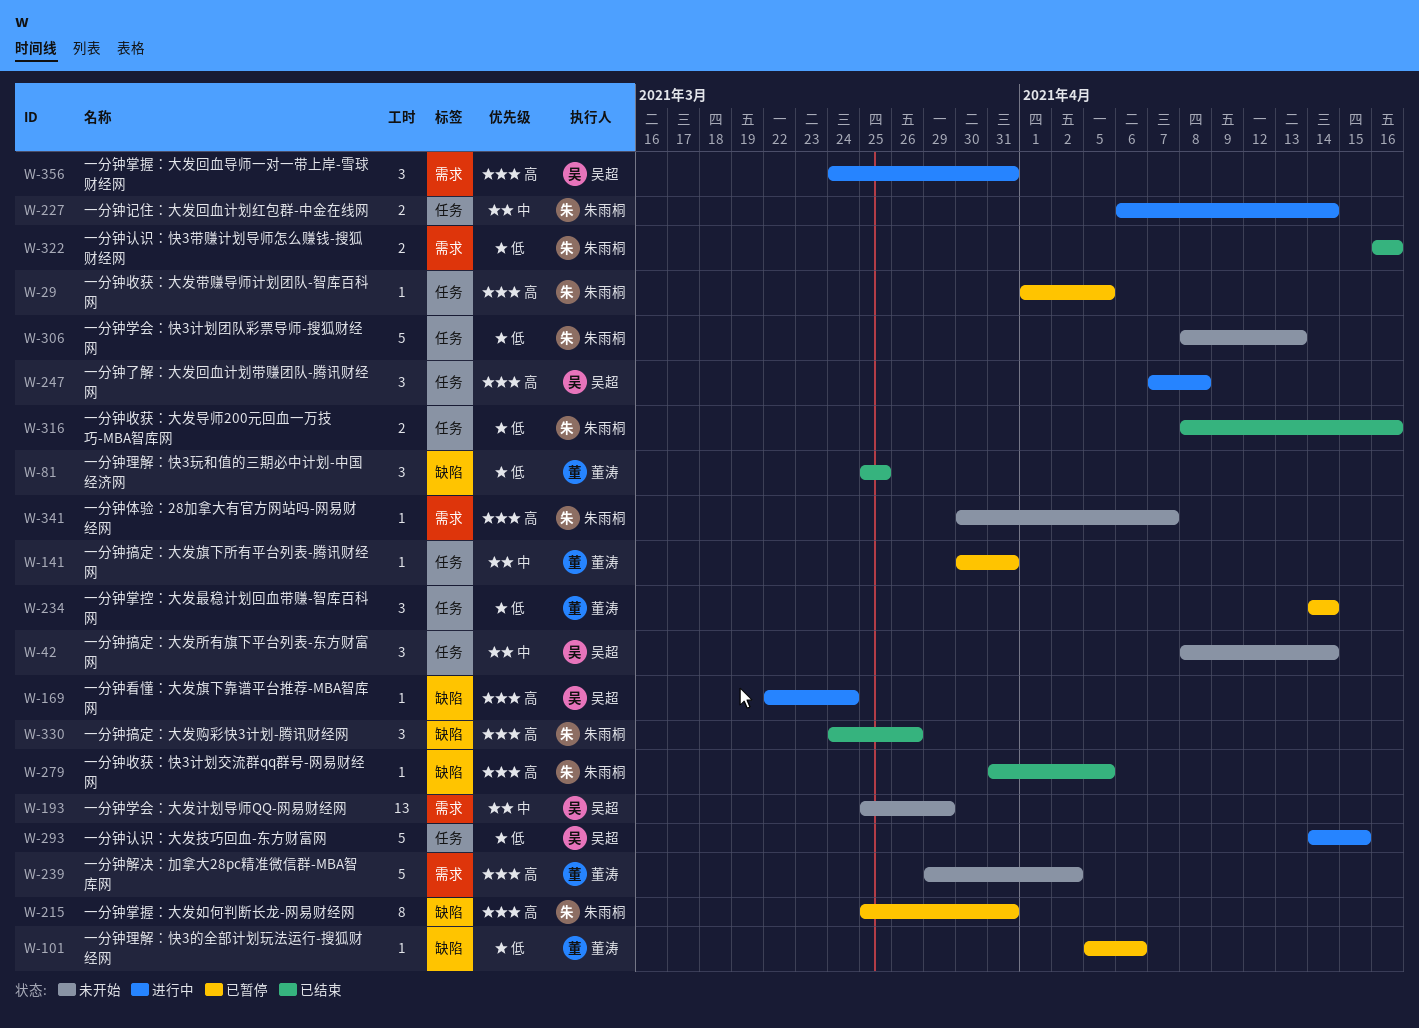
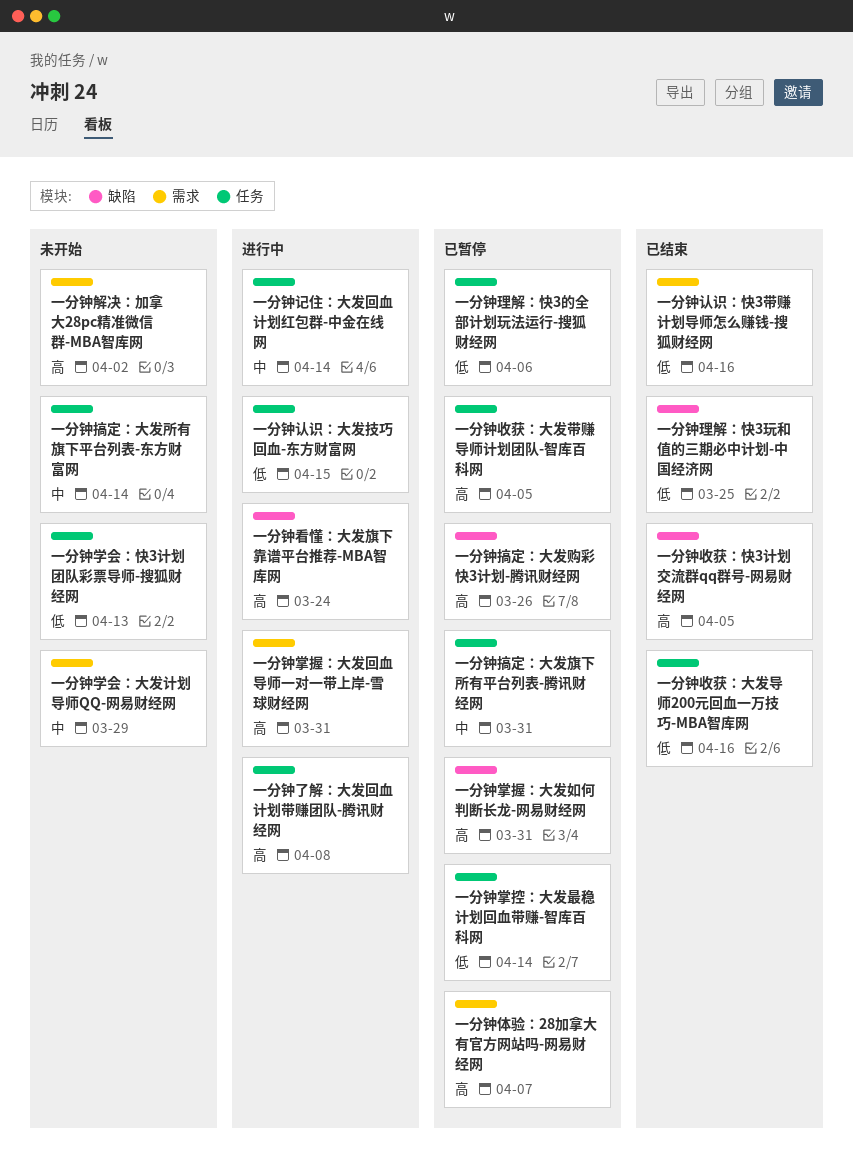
一分钟体验：28加拿大有官方网站吗-网易财经网, status: 未开始 -> 已暂停
一分钟搞定：大发购彩快3计划-腾讯财经网, status: 已结束 -> 已暂停
一分钟理解：快3的全部计划玩法运行-搜狐财经网, label: 缺陷 -> 任务

